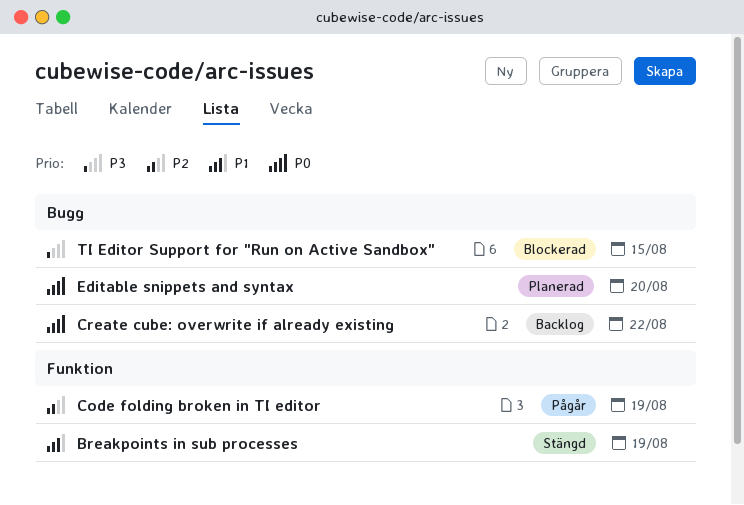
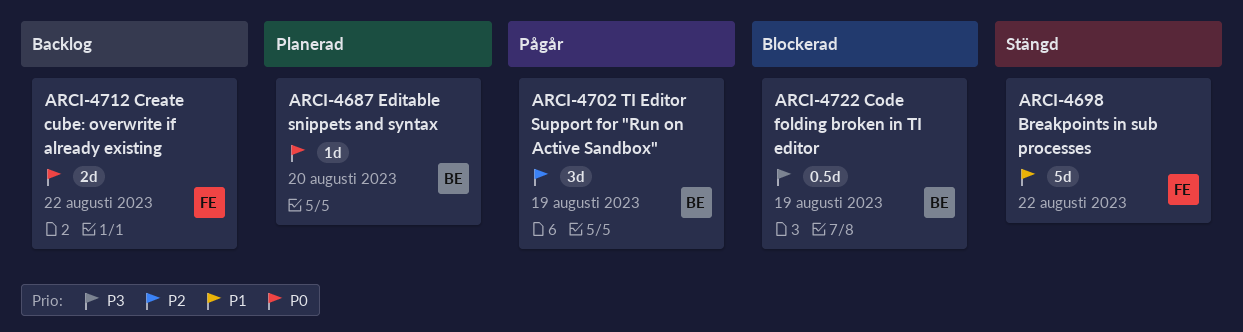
Breakpoints in sub processes, due: Aug 19 -> Aug 22
Code folding broken in TI editor, status: Pågår -> Blockerad
Code folding broken in TI editor, priority: P2 -> P3
TI Editor Support for "Run on Active Sandbox", status: Blockerad -> Pågår
TI Editor Support for "Run on Active Sandbox", priority: P3 -> P2
TI Editor Support for "Run on Active Sandbox", due: Aug 15 -> Aug 19

